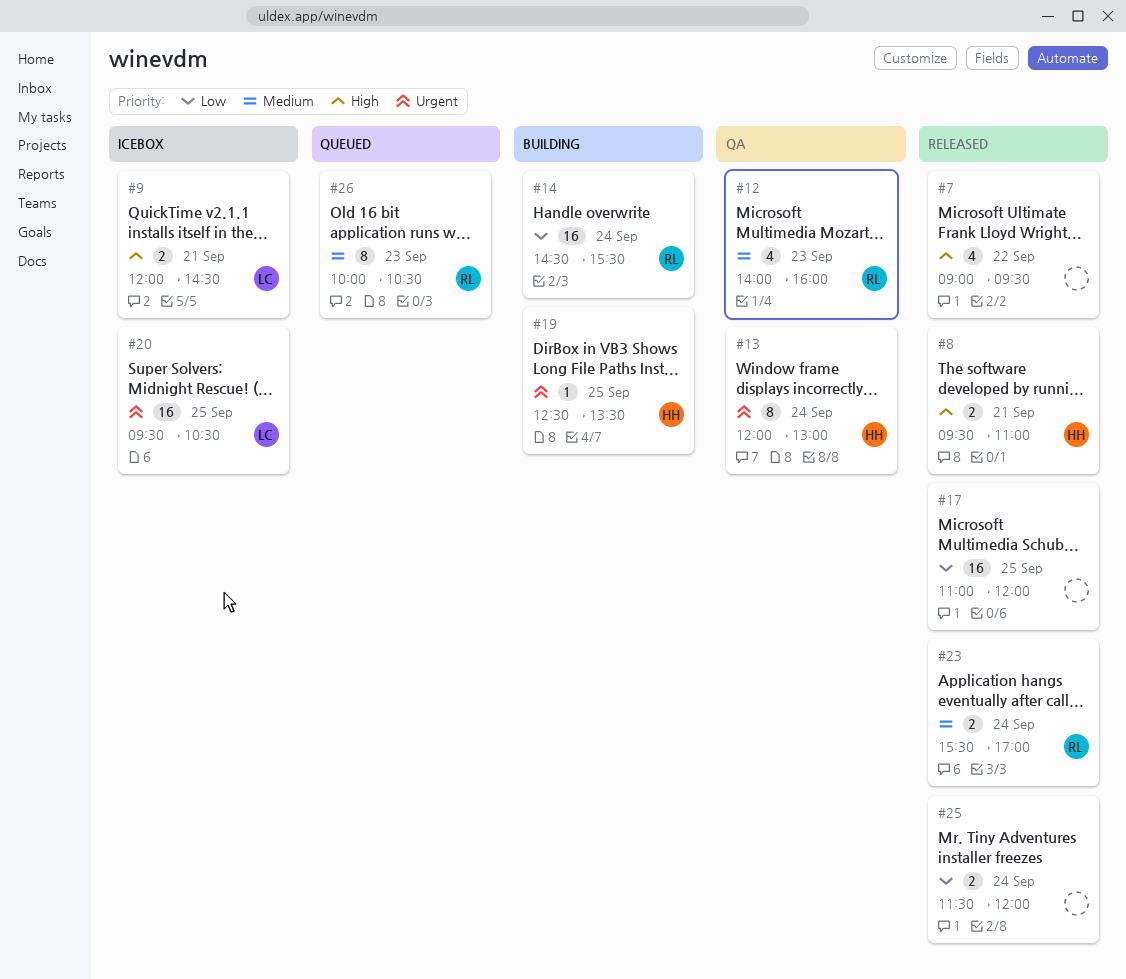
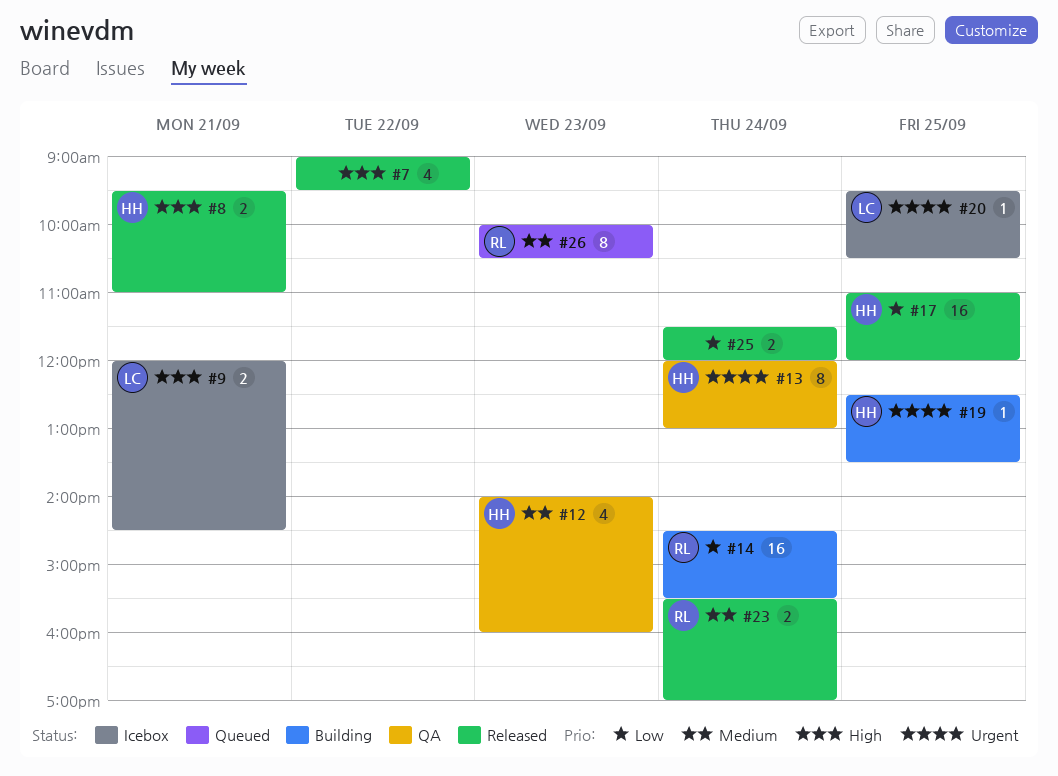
#12, owner: RL -> HH
#17, owner: none -> HH
#20, estimate: 16 -> 1

